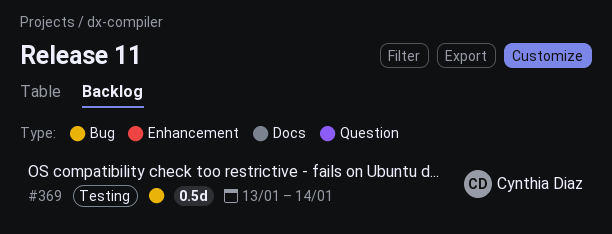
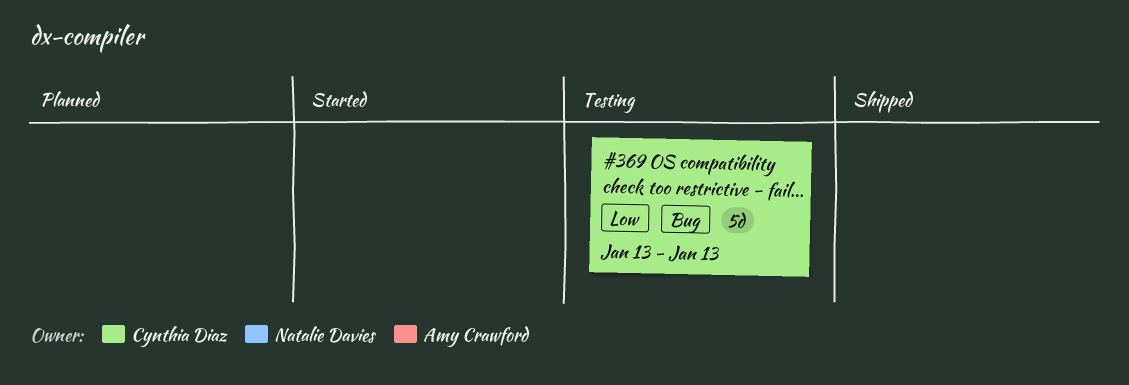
#369, estimate: 0.5d -> 5d
#369, due: Jan 14 -> Jan 13

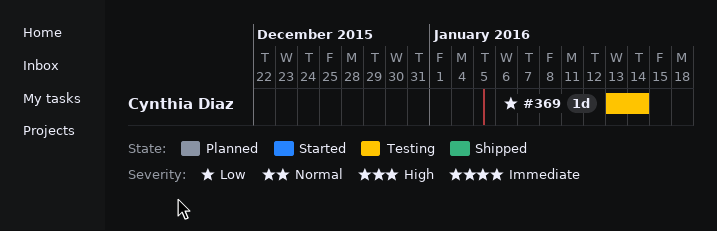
#369, estimate: 5d -> 1d
#369, due: Jan 13 -> Jan 14

